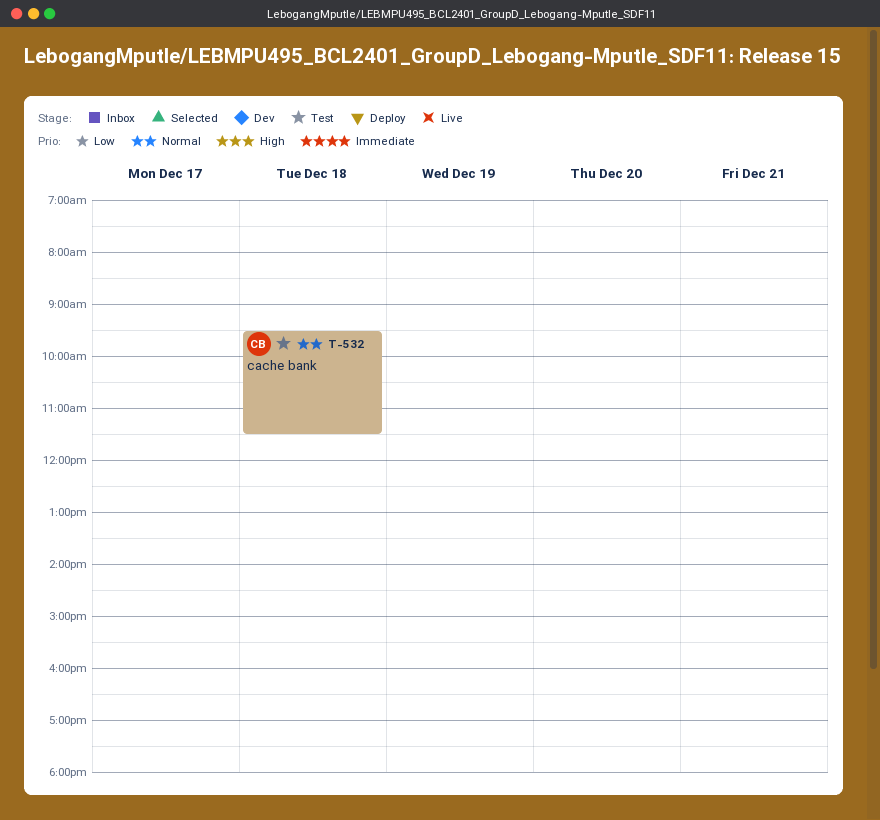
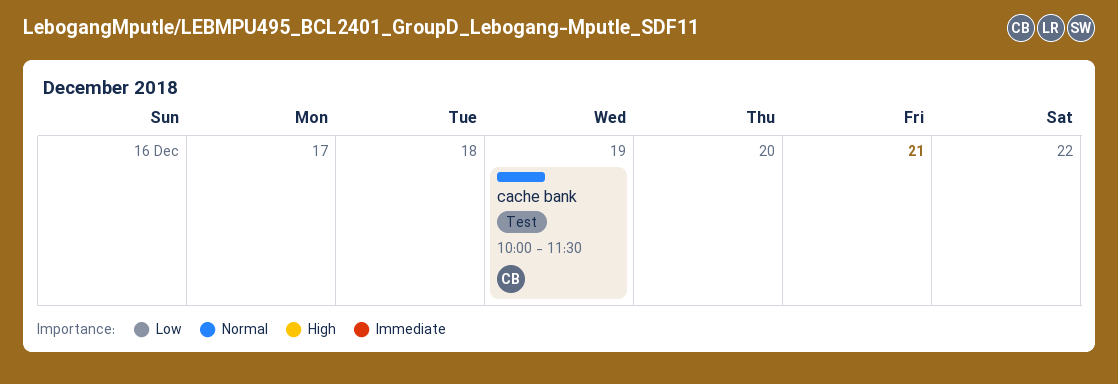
cache bank, day: Dec 18 -> Dec 19
cache bank, begins: 09:30 -> 10:00

